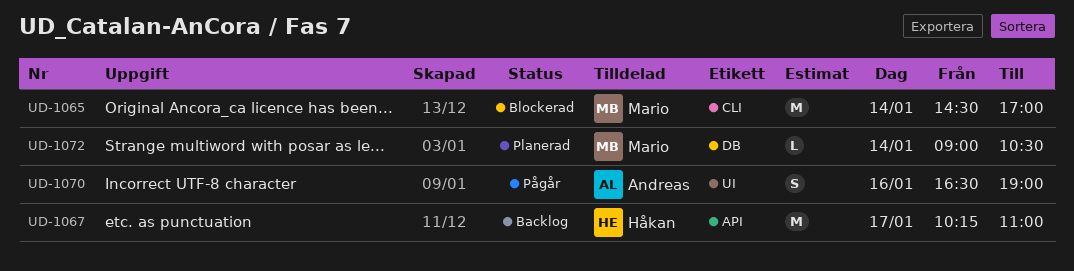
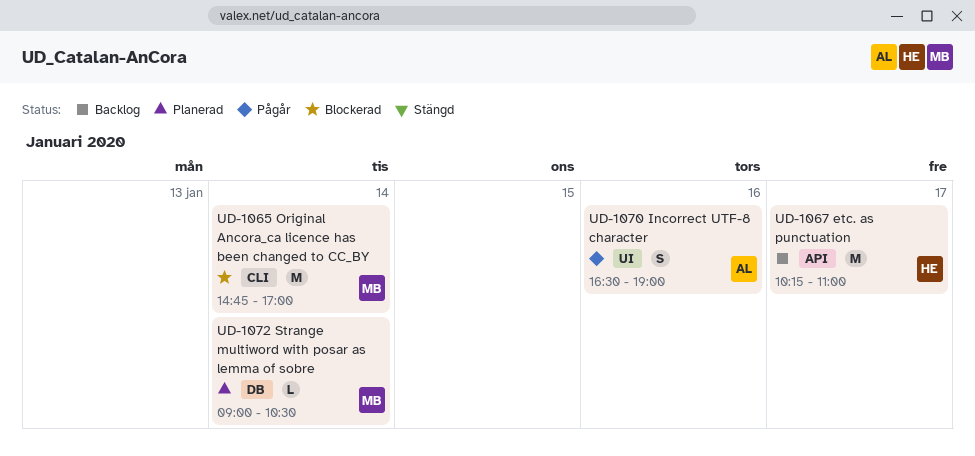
UD-1065, begins: 14:30 -> 14:45

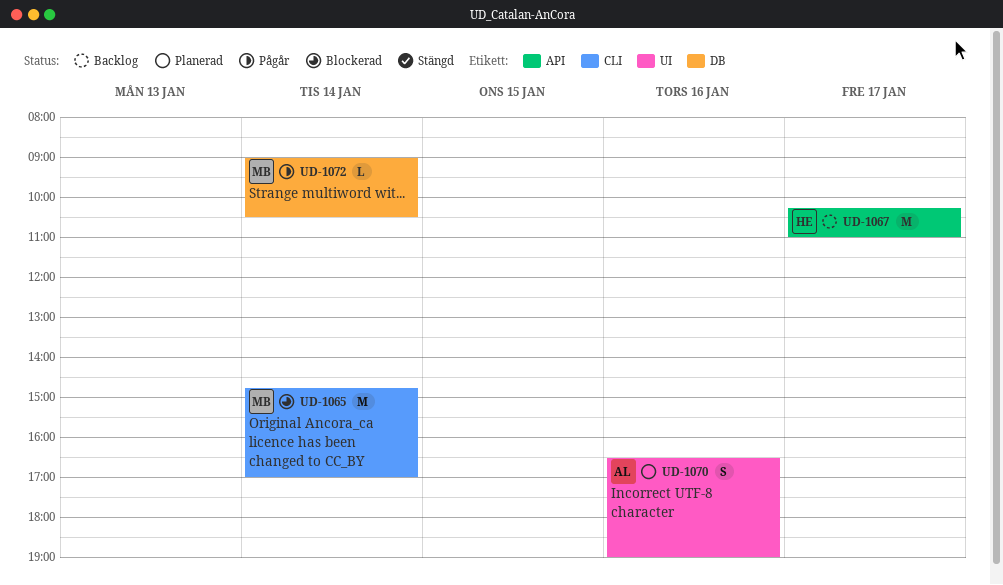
UD-1070, status: Pågår -> Planerad
UD-1072, status: Planerad -> Pågår

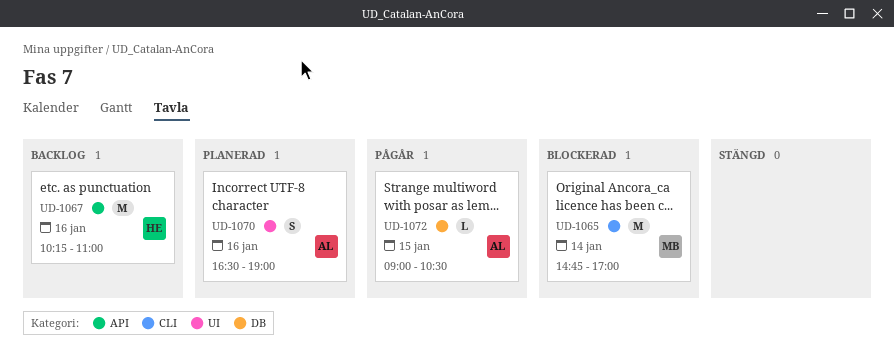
UD-1067, day: Jan 17 -> Jan 16
UD-1072, owner: MB -> AL
UD-1072, day: Jan 14 -> Jan 15

